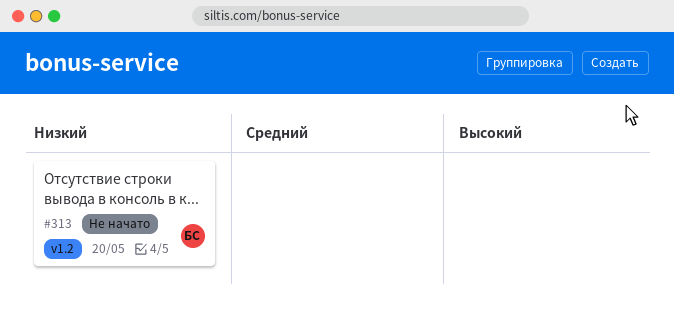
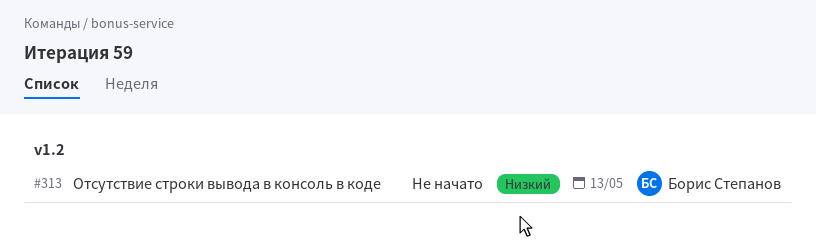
#313, due: May 20 -> May 13

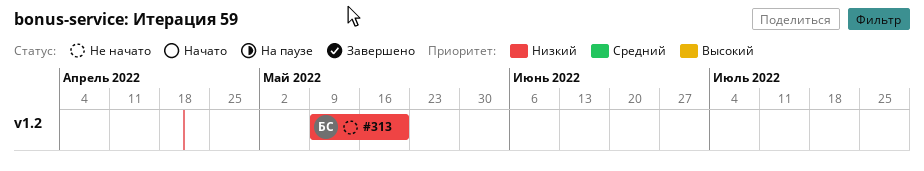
#313, due: May 13 -> May 20

